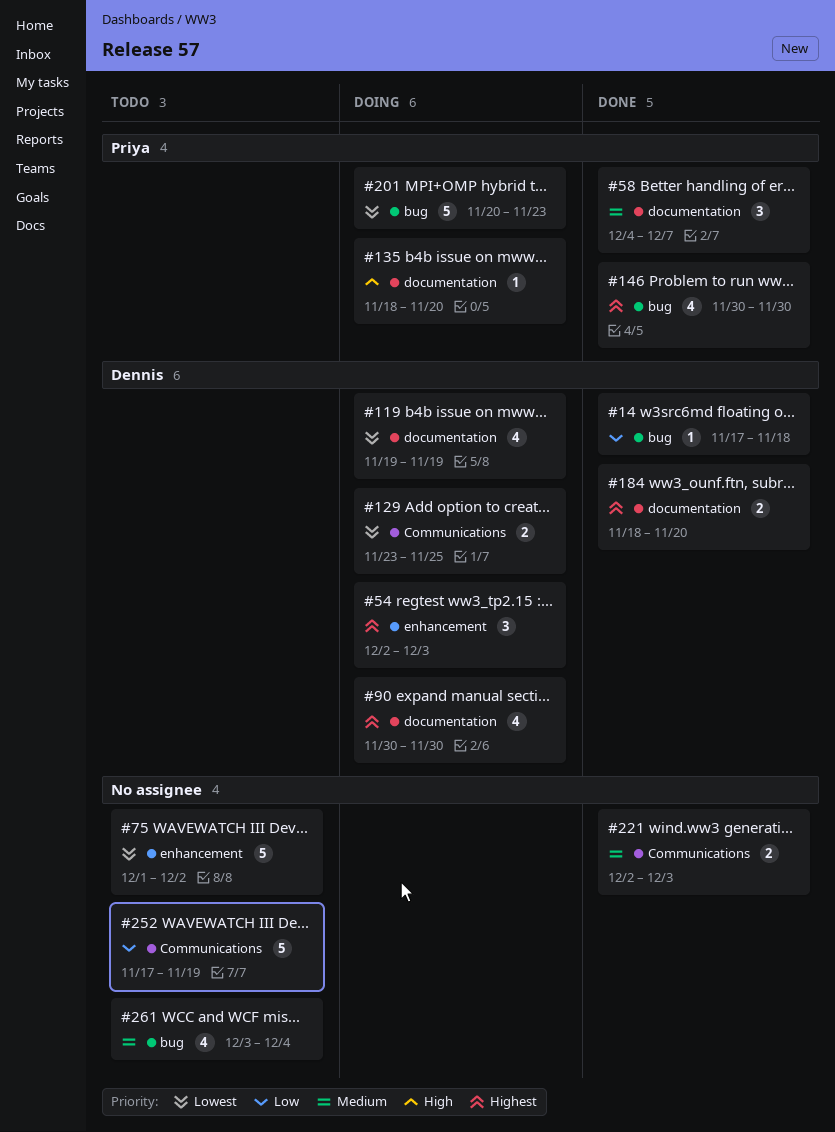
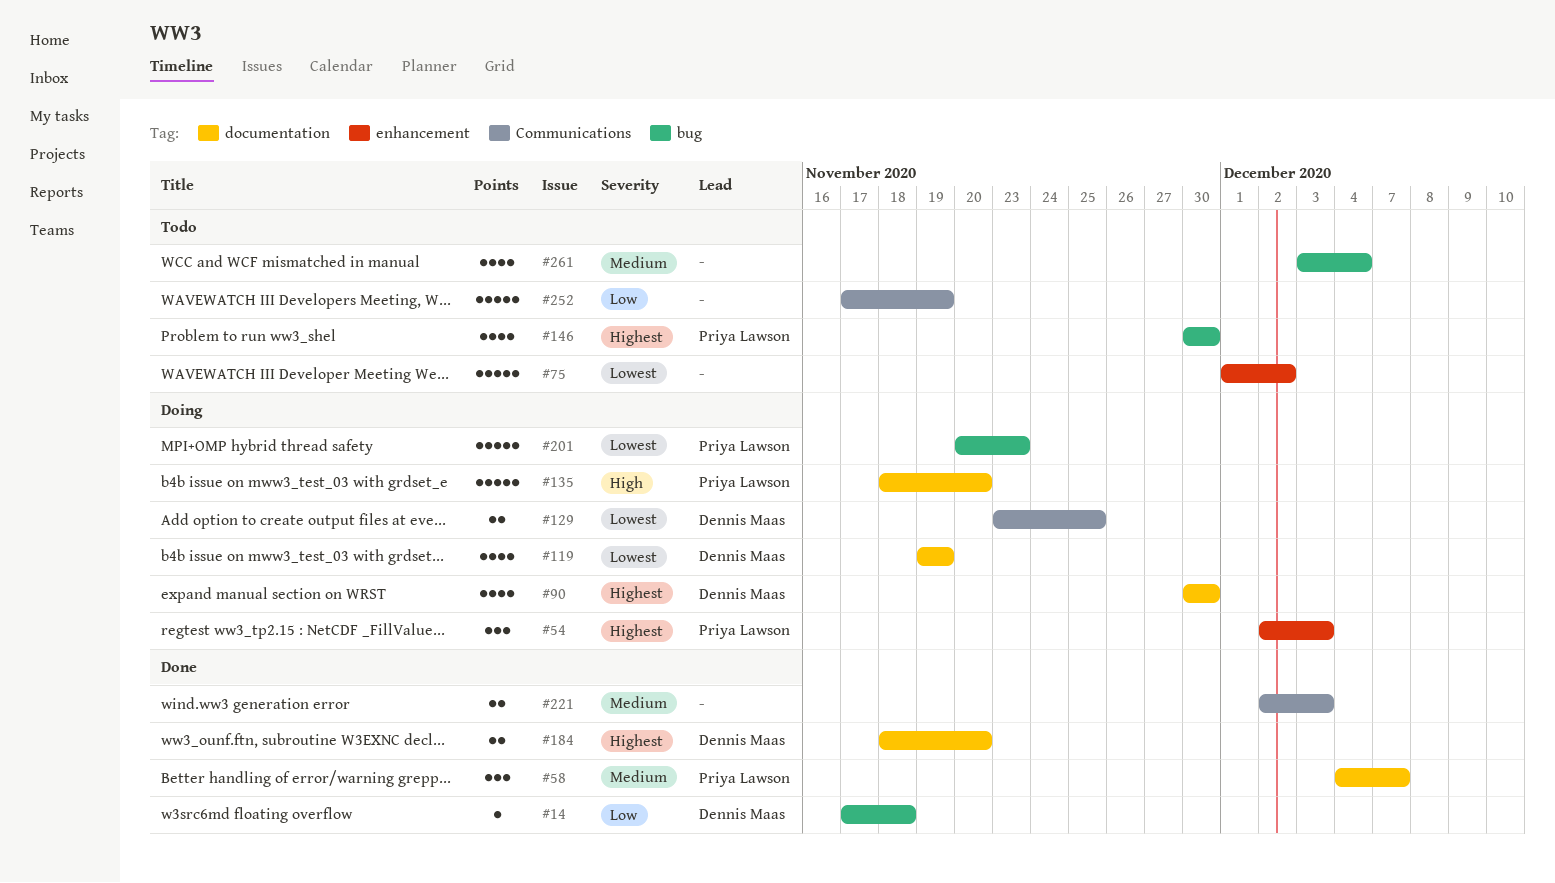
#54, owner: Dennis Maas -> Priya Lawson
#135, estimate: 1 -> 5
#146, status: Done -> Todo

